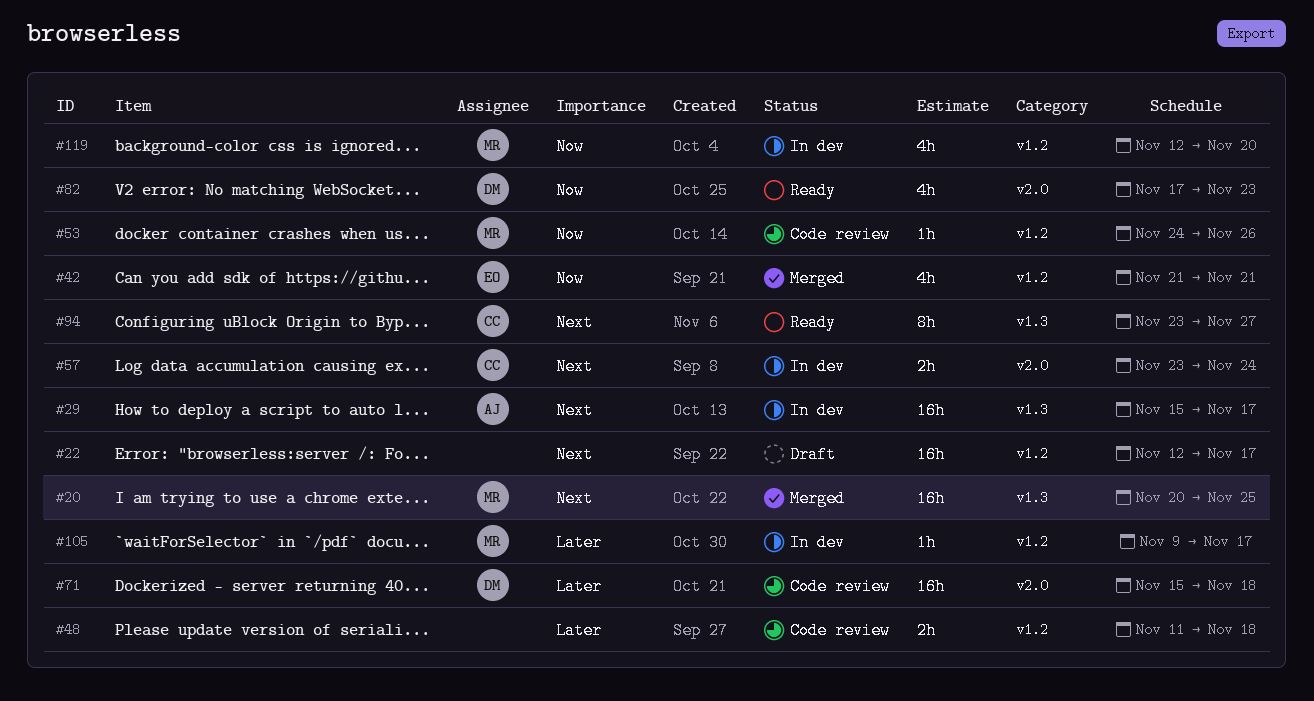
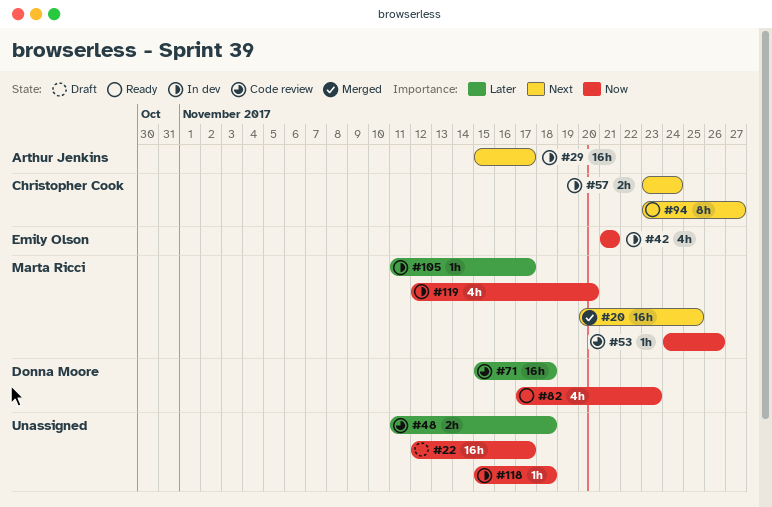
#22, priority: Next -> Now
#42, status: Merged -> In dev
#105, start: Nov 9 -> Nov 11
#118: none -> present

